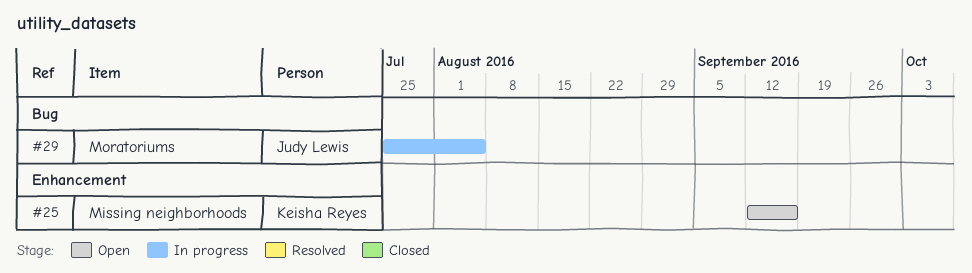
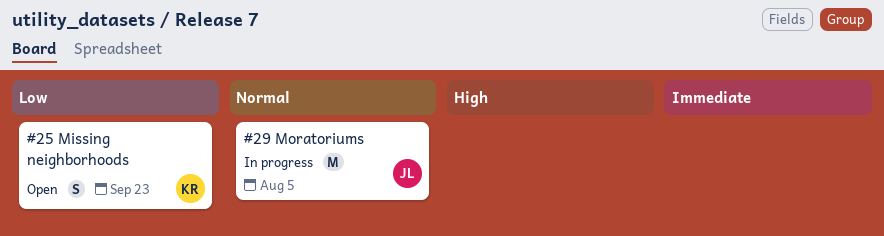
#25, due: Sep 16 -> Sep 23

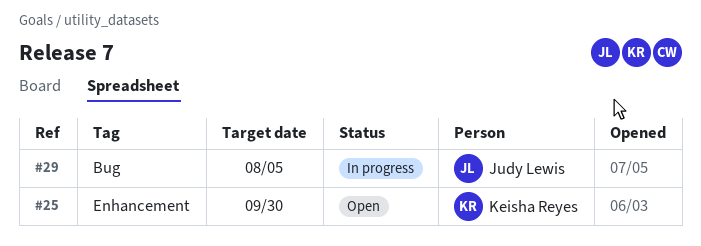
#25, due: Sep 23 -> Sep 30

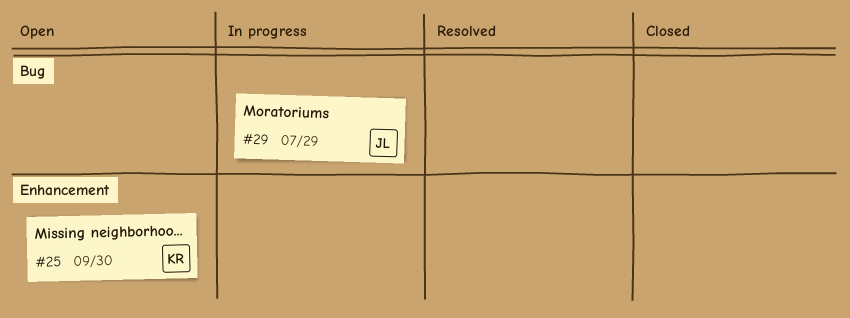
#29, due: Aug 5 -> Jul 29

